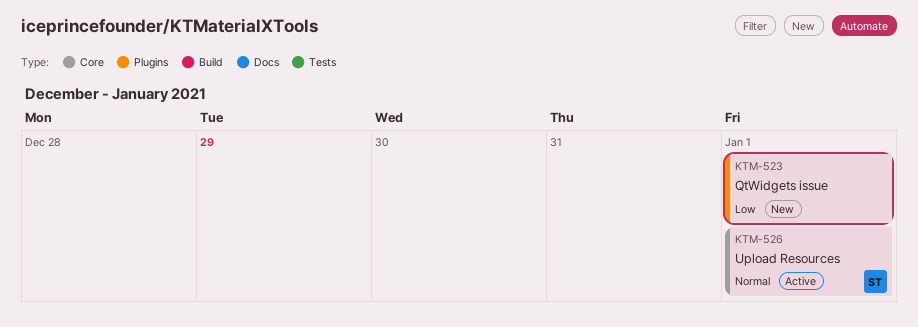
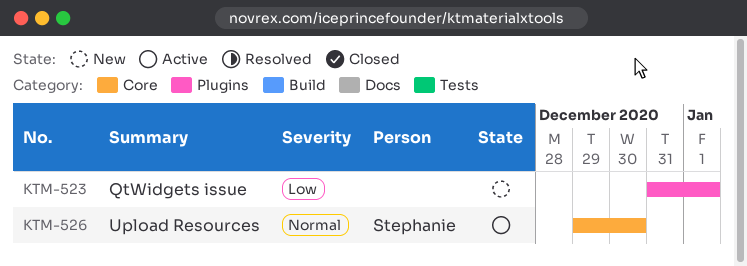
KTM-526, due: Jan 1 -> Dec 30

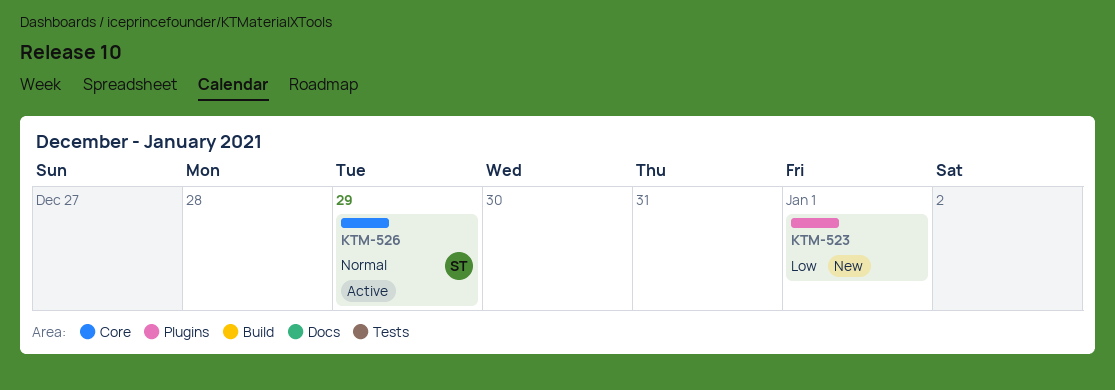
KTM-526, due: Dec 30 -> Dec 29

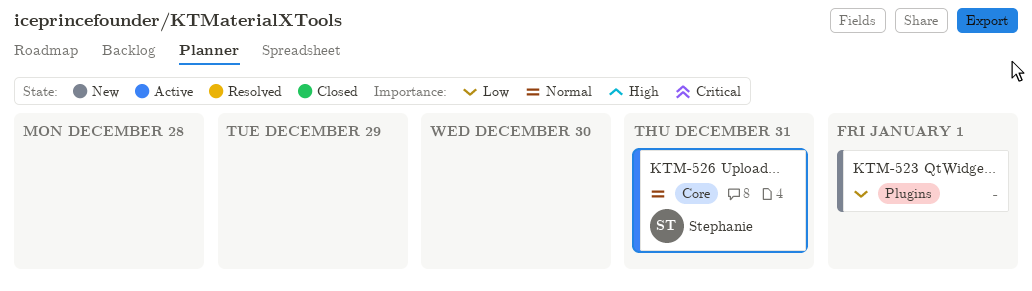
KTM-526, due: Dec 29 -> Dec 31

